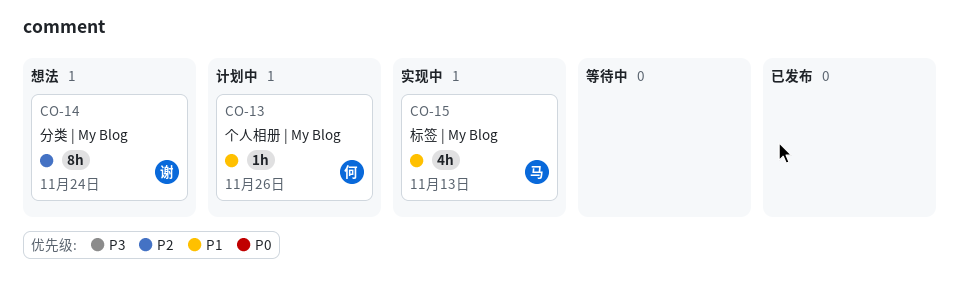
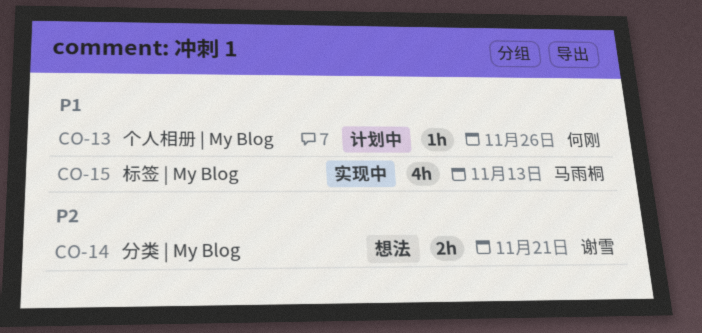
CO-14, estimate: 8h -> 2h
CO-14, due: Nov 24 -> Nov 21

